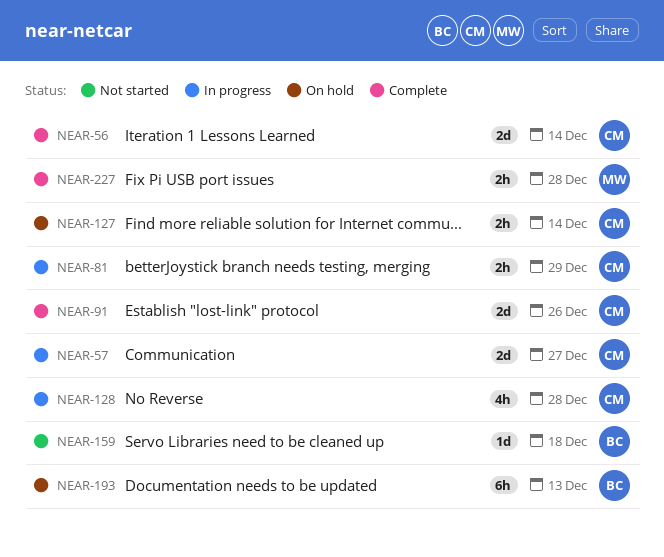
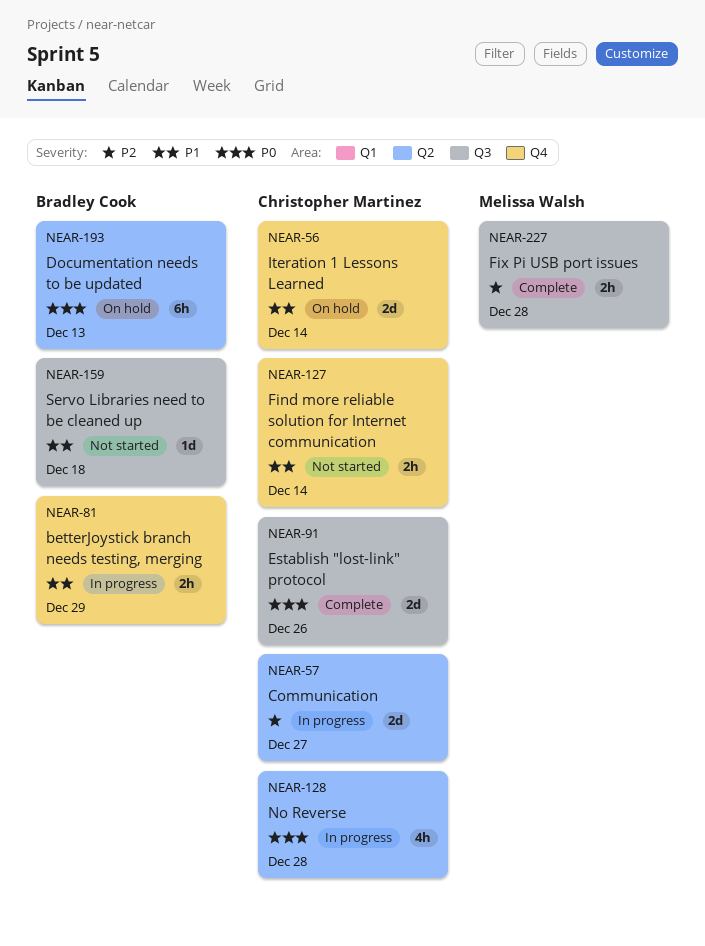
NEAR-56, status: Complete -> On hold
NEAR-81, owner: Christopher Martinez -> Bradley Cook
NEAR-127, status: On hold -> Not started

